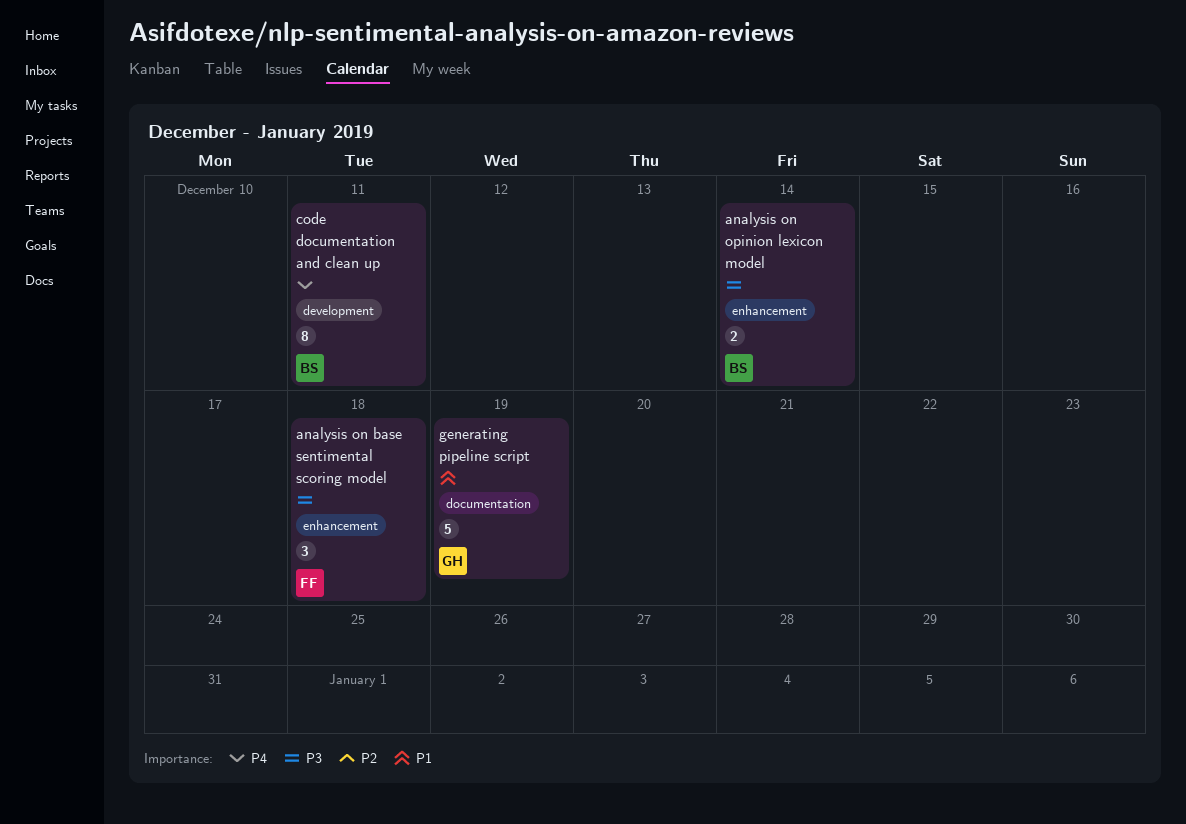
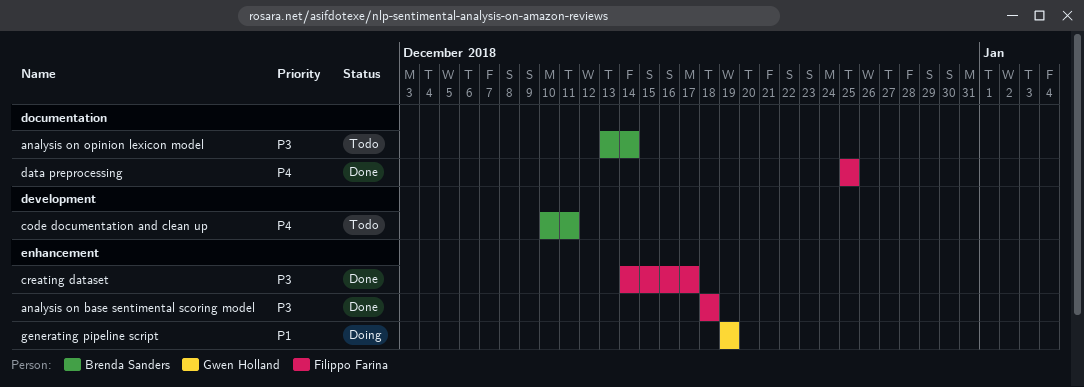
analysis on opinion lexicon model, label: enhancement -> documentation
creating dataset: none -> present
data preprocessing: none -> present
generating pipeline script, label: documentation -> enhancement

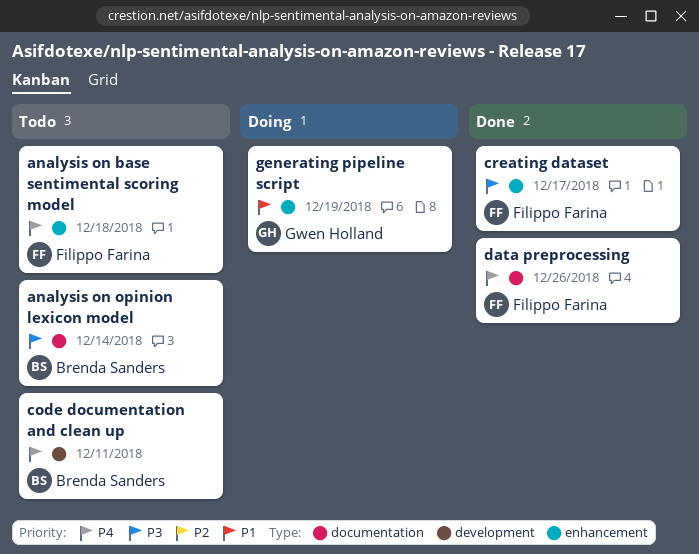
analysis on base sentimental scoring model, status: Done -> Todo
analysis on base sentimental scoring model, priority: P3 -> P4
data preprocessing, due: Dec 25 -> Dec 26

